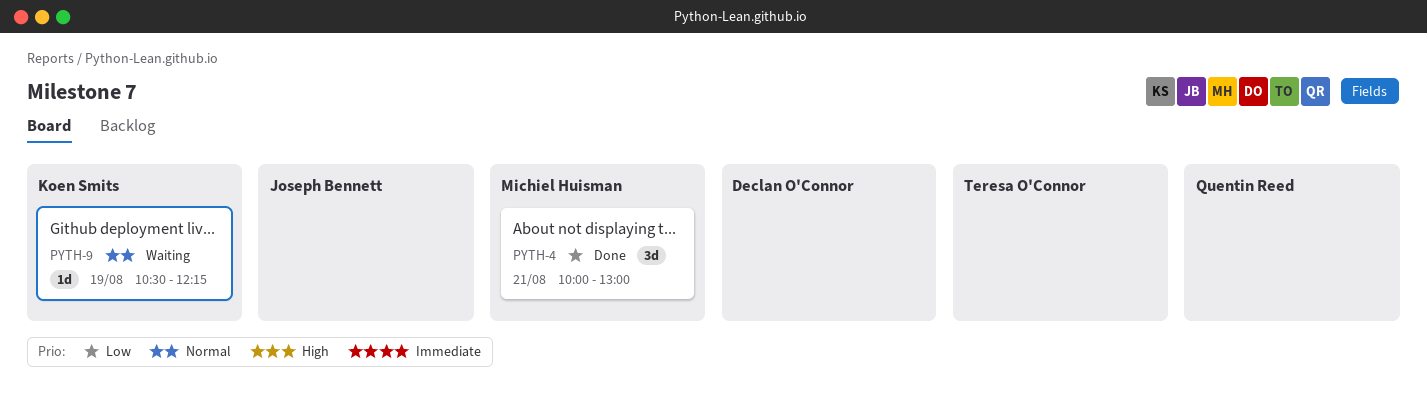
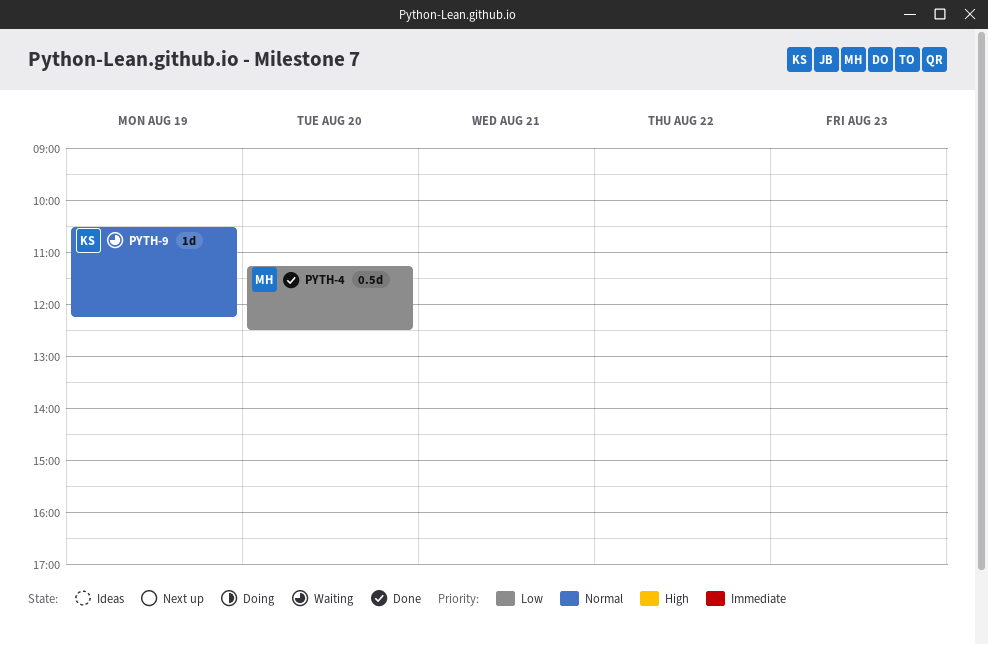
PYTH-4, estimate: 3d -> 0.5d
PYTH-4, day: Aug 21 -> Aug 20
PYTH-4, begins: 10:00 -> 11:15
PYTH-4, ends: 13:00 -> 12:30

